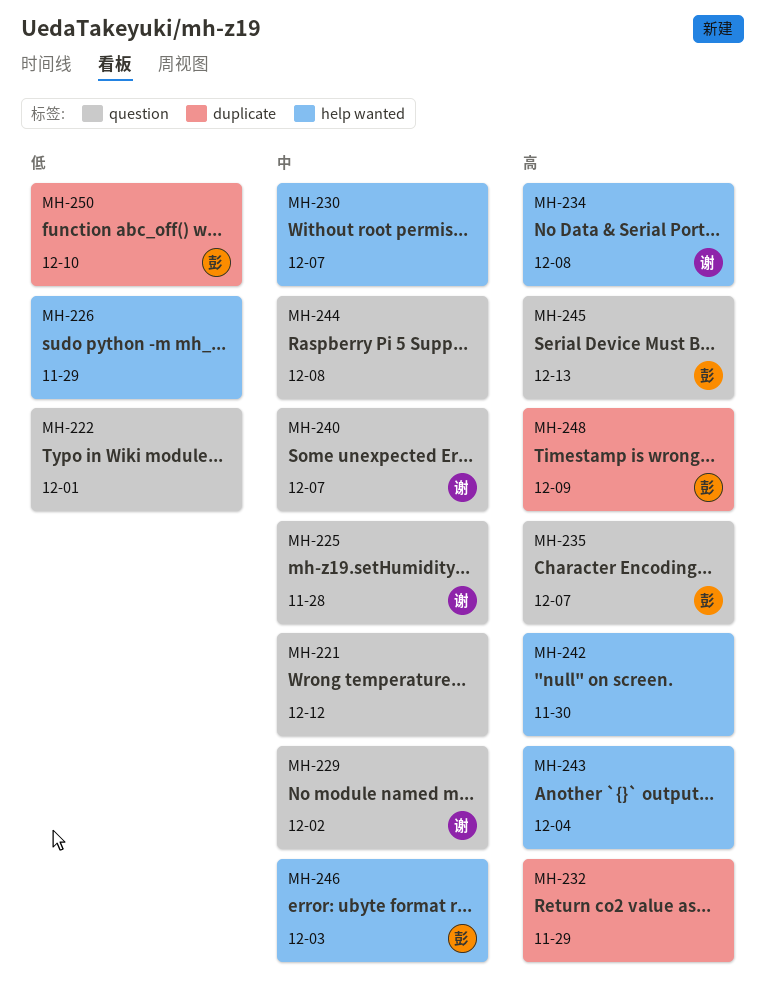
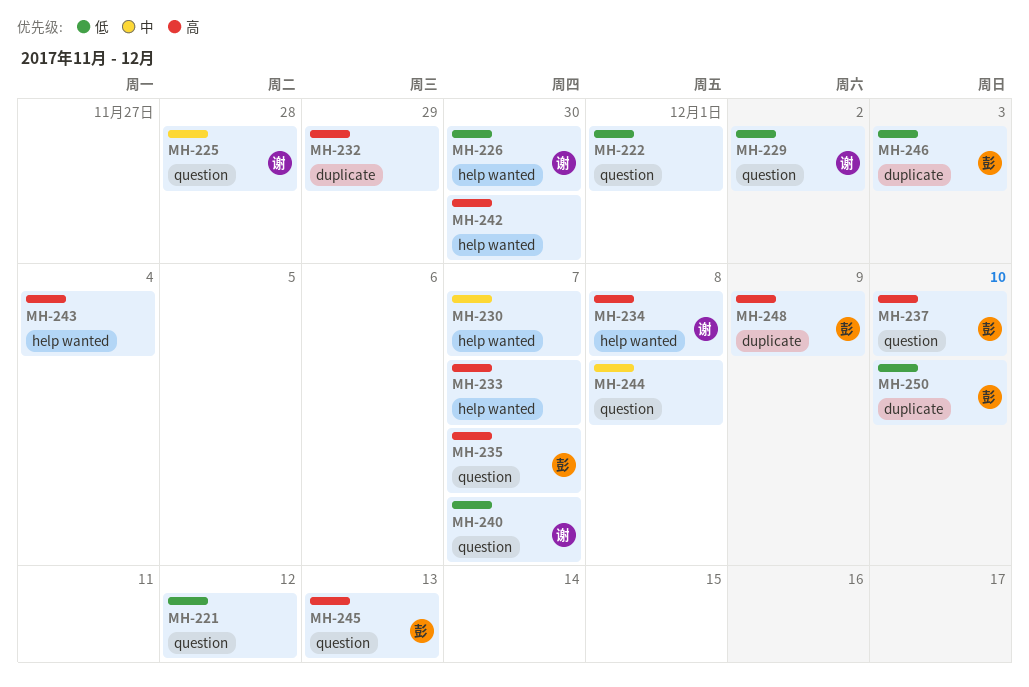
MH-221, priority: 中 -> 低
MH-226, owner: none -> 谢
MH-226, due: Nov 29 -> Nov 30
MH-229, priority: 中 -> 低
MH-233: none -> present
MH-237: none -> present
MH-240, priority: 中 -> 低
MH-246, priority: 中 -> 低
MH-246, label: help wanted -> duplicate

